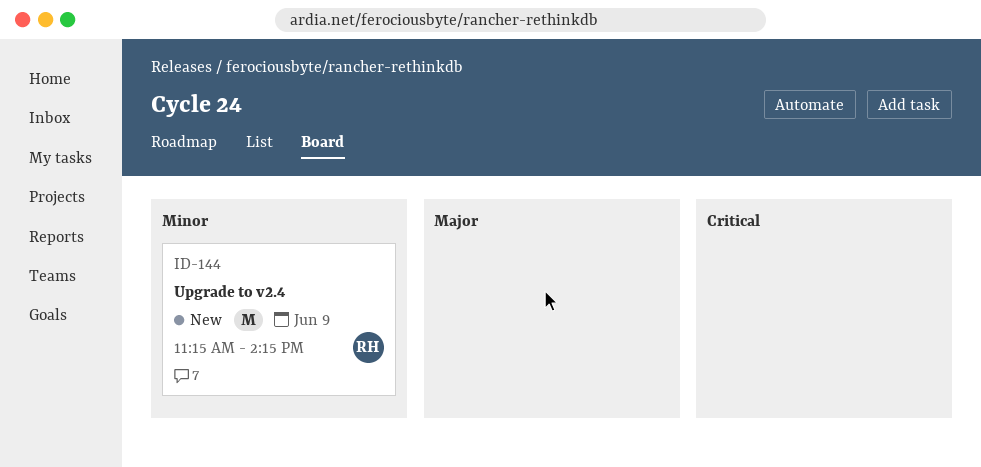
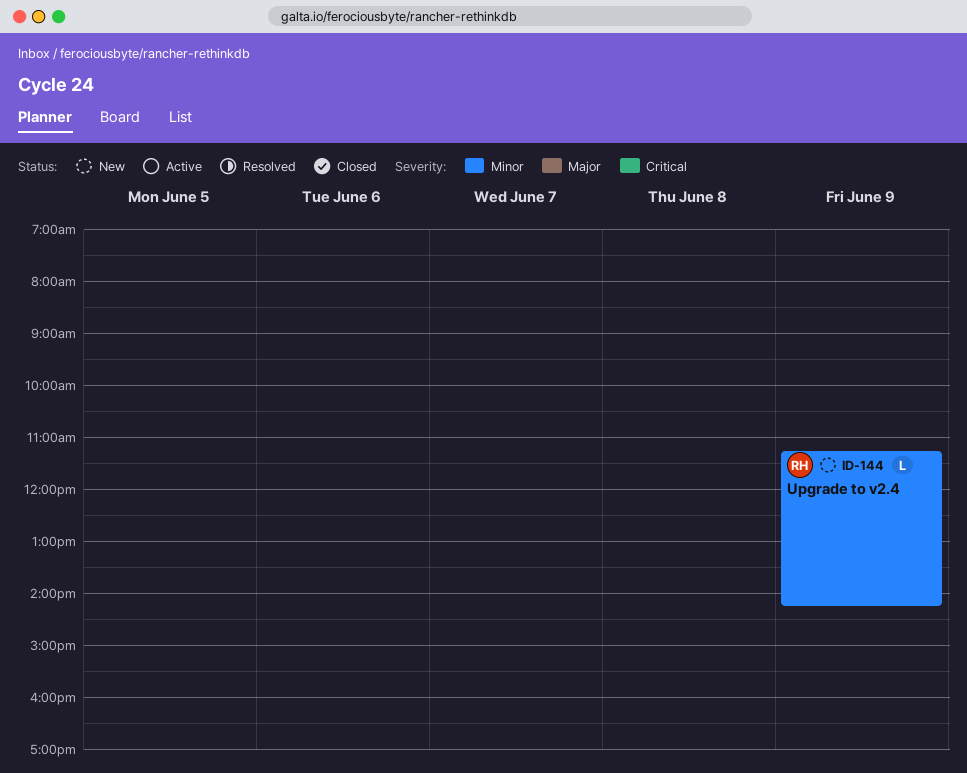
ID-144, estimate: M -> L

